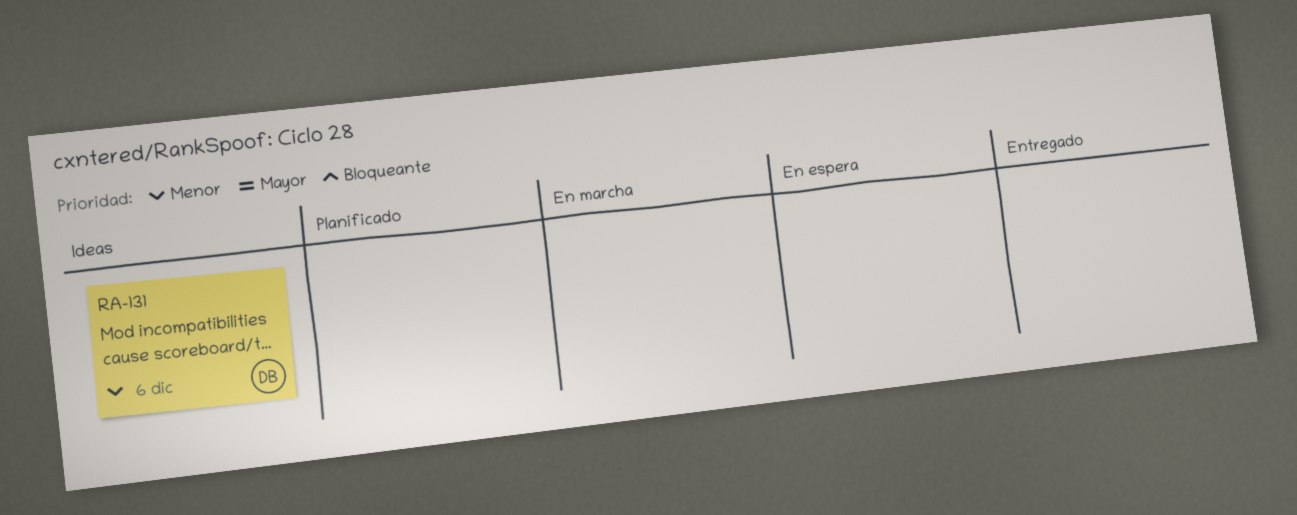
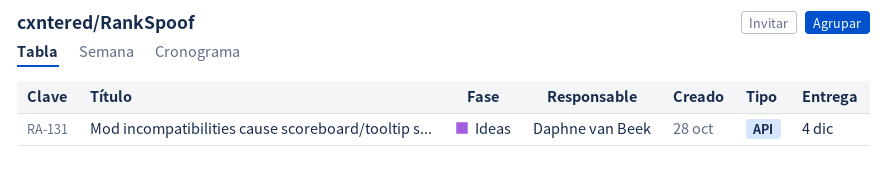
RA-131, due: Dec 6 -> Dec 4

